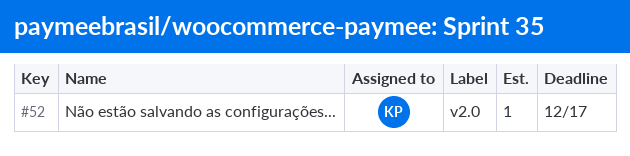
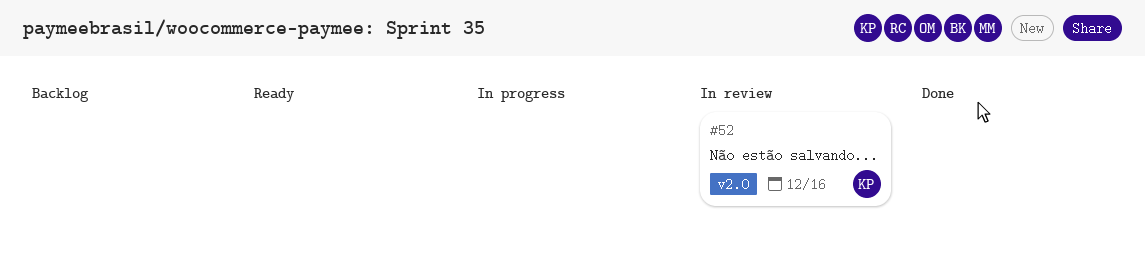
#52, due: Dec 17 -> Dec 16

